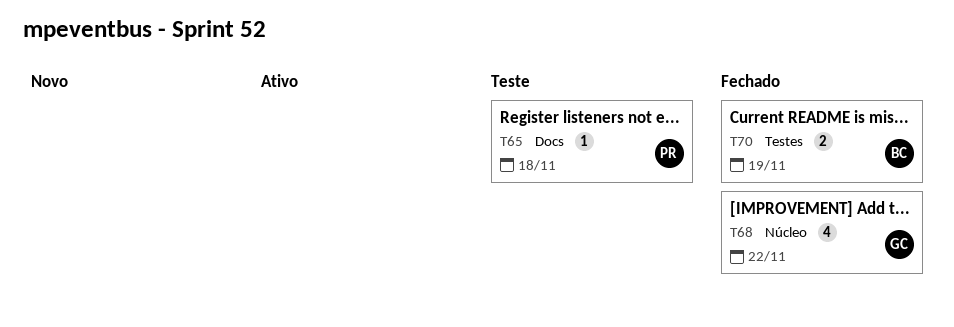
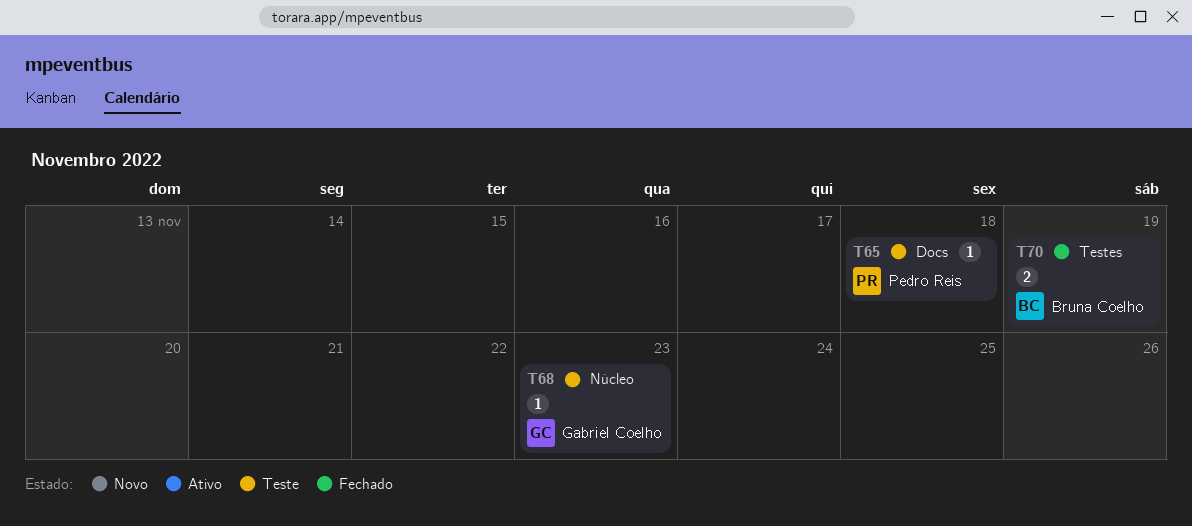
T68, status: Fechado -> Teste
T68, estimate: 4 -> 1
T68, due: Nov 22 -> Nov 23

